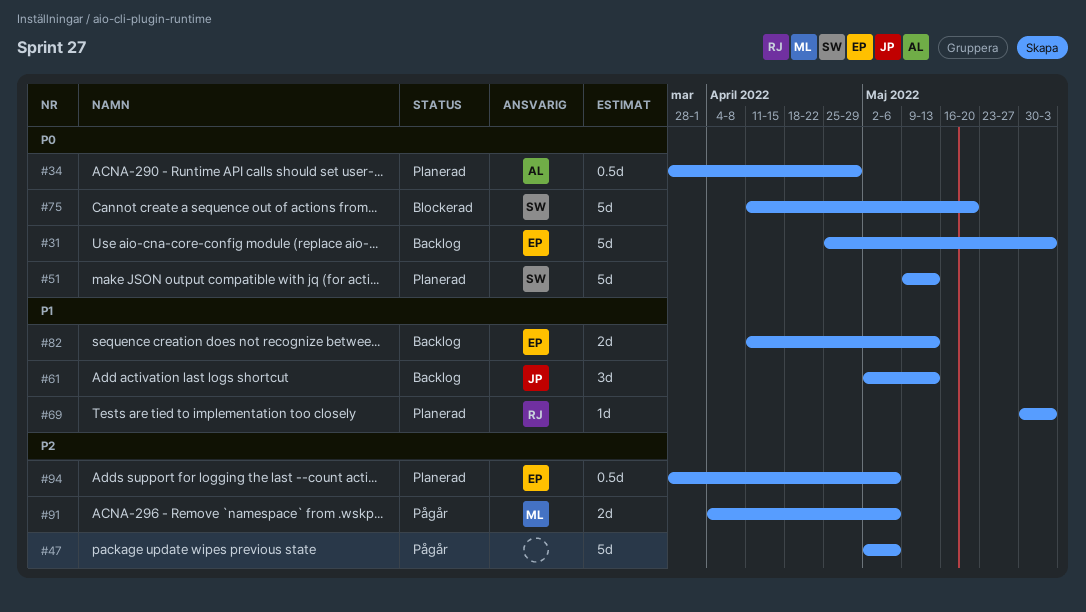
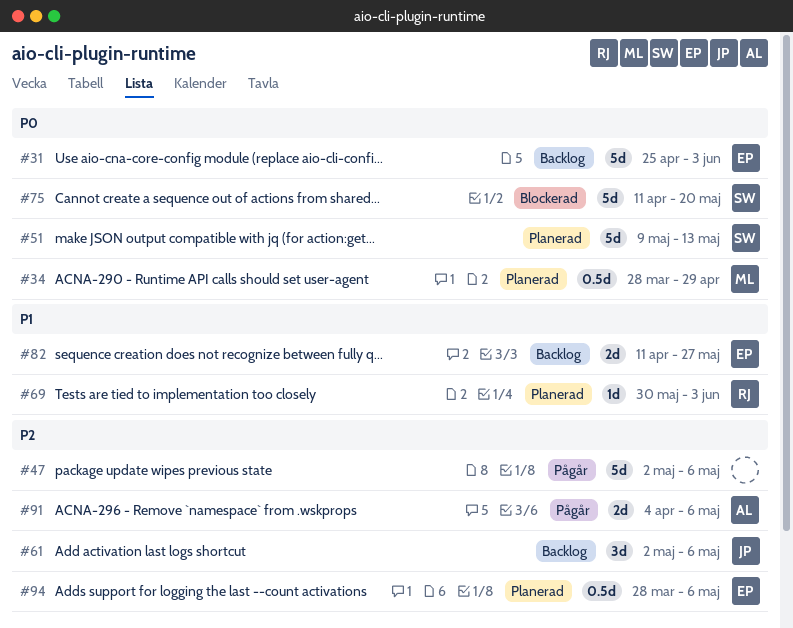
#34, owner: AL -> ML
#61, priority: P1 -> P2
#61, due: May 13 -> May 6
#82, due: May 13 -> May 27
#91, owner: ML -> AL

